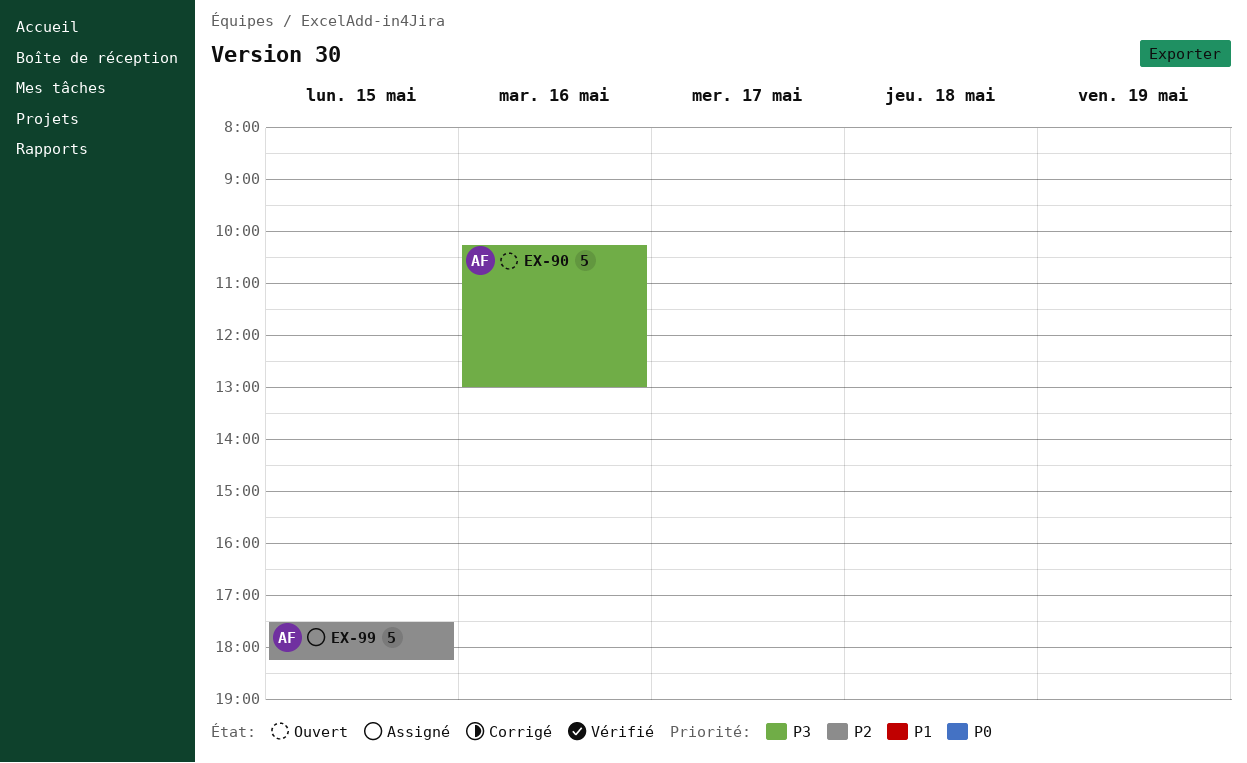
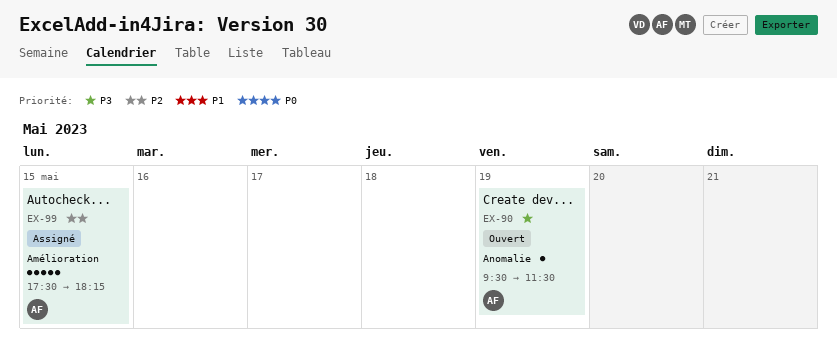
EX-90, estimate: 5 -> 1
EX-90, day: May 16 -> May 19
EX-90, begins: 10:15 -> 09:30
EX-90, ends: 13:00 -> 11:30

